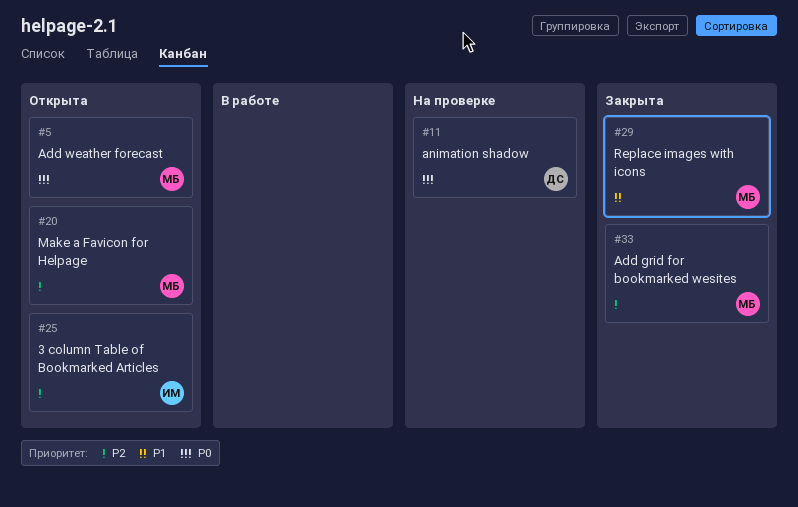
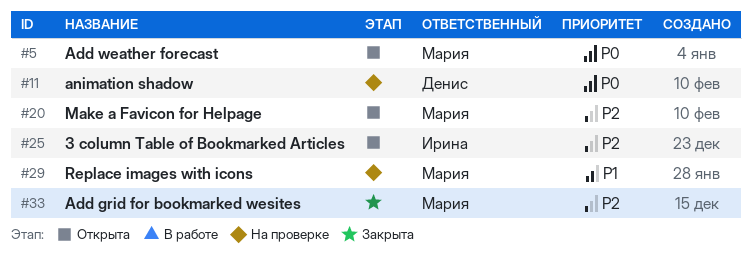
#29, status: Закрыта -> На проверке

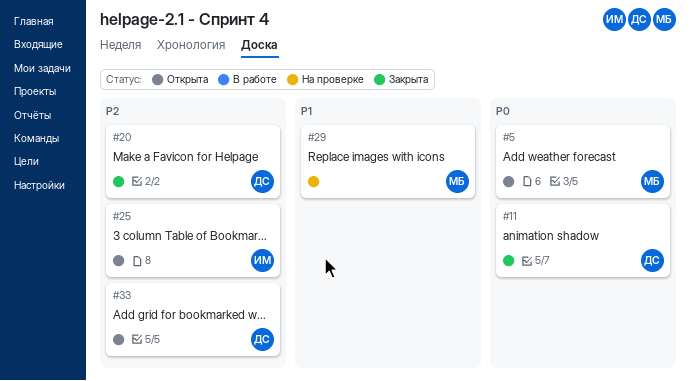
#11, status: На проверке -> Закрыта
#20, status: Открыта -> Закрыта
#20, owner: Мария -> Денис
#33, status: Закрыта -> Открыта
#33, owner: Мария -> Денис

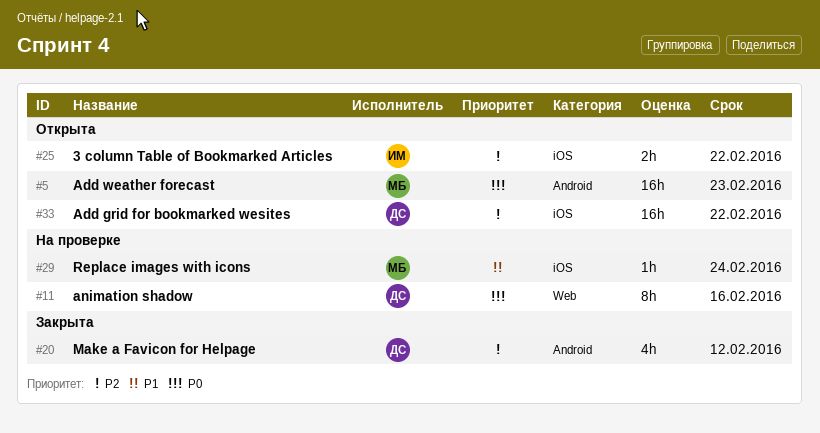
#11, status: Закрыта -> На проверке

